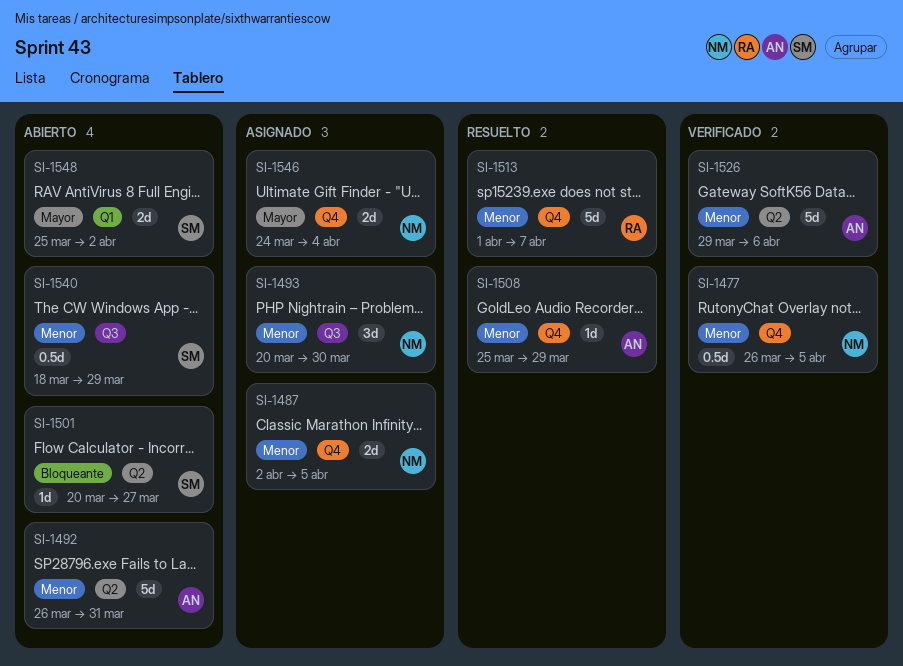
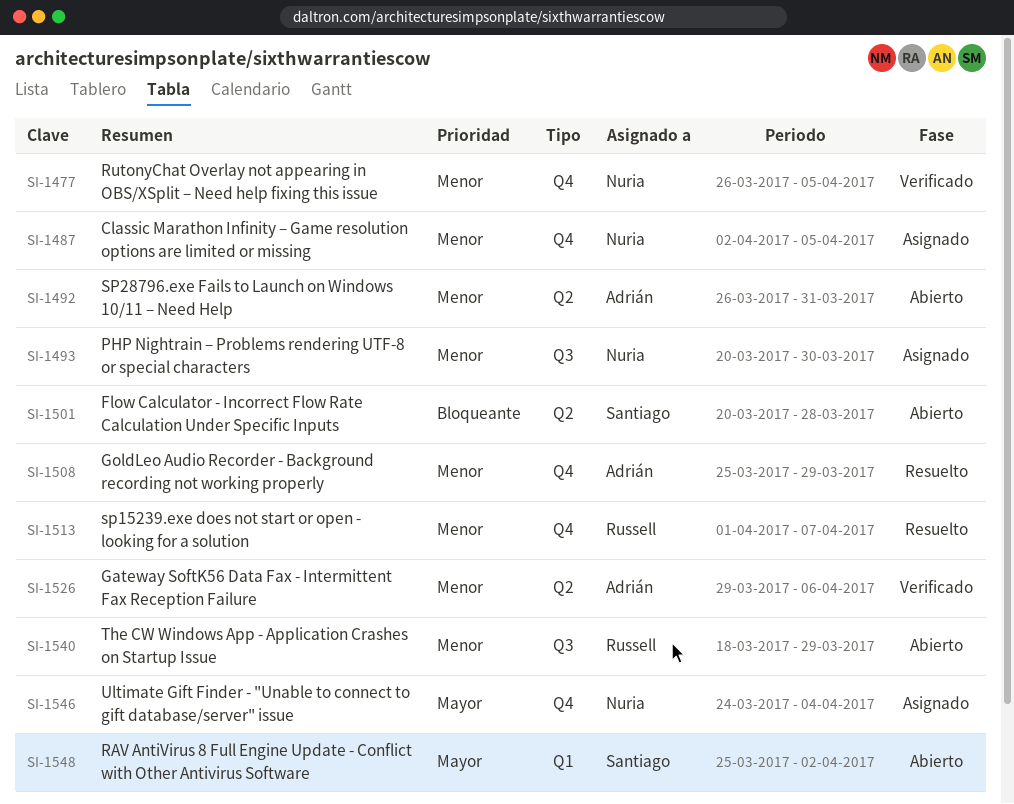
SI-1501, due: Mar 27 -> Mar 28
SI-1540, owner: Santiago -> Russell

